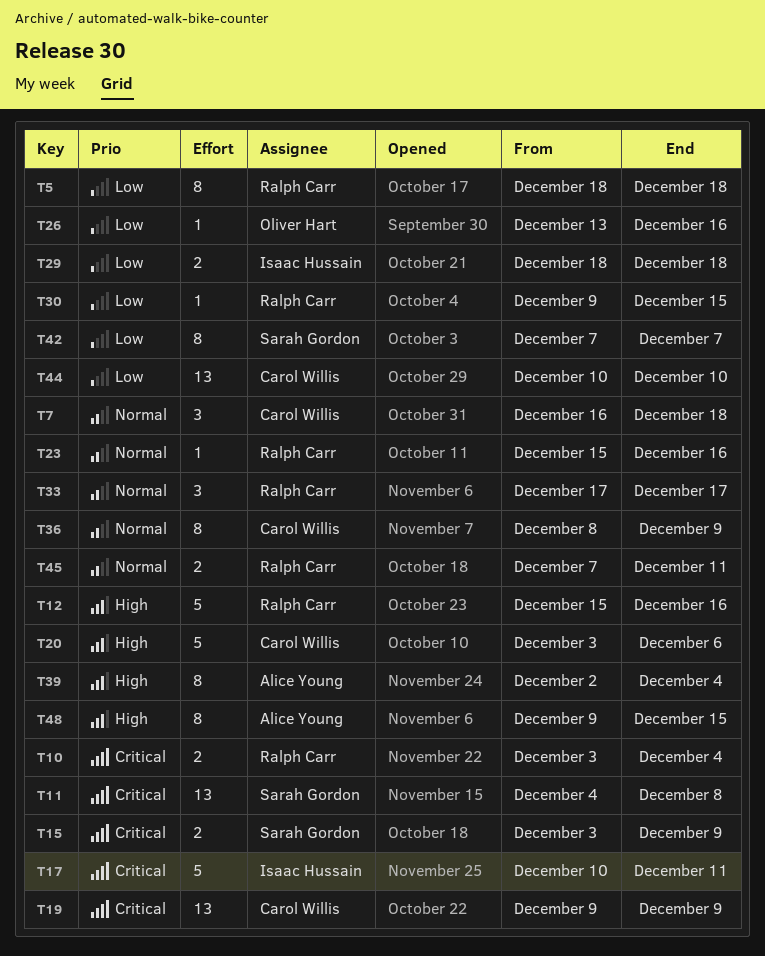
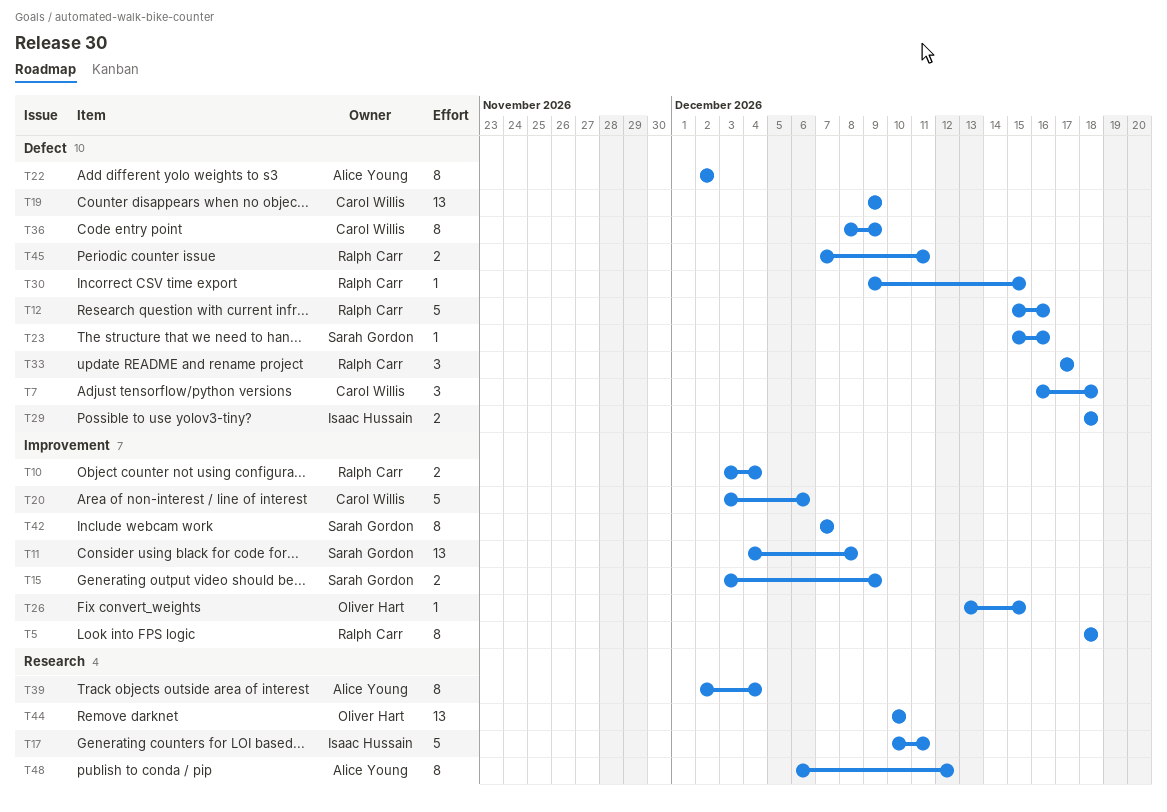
T22: none -> present
T23, owner: Ralph Carr -> Sarah Gordon
T26, due: Dec 16 -> Dec 15
T44, owner: Carol Willis -> Oliver Hart
T48, start: Dec 9 -> Dec 6
T48, due: Dec 15 -> Dec 12

